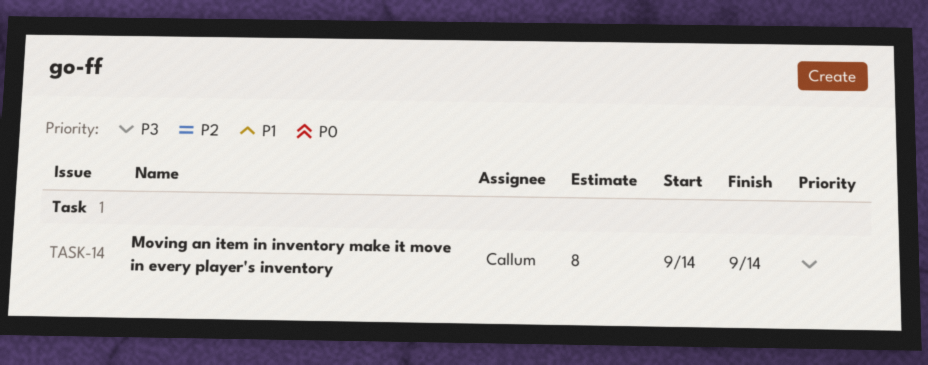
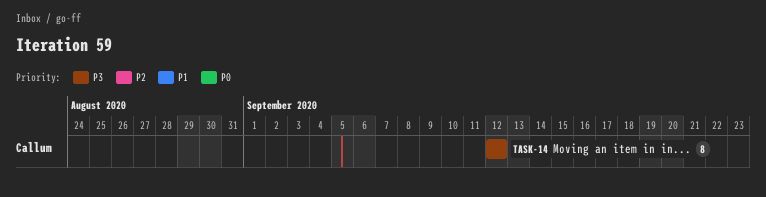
TASK-14, start: Sep 14 -> Sep 12
TASK-14, due: Sep 14 -> Sep 12

